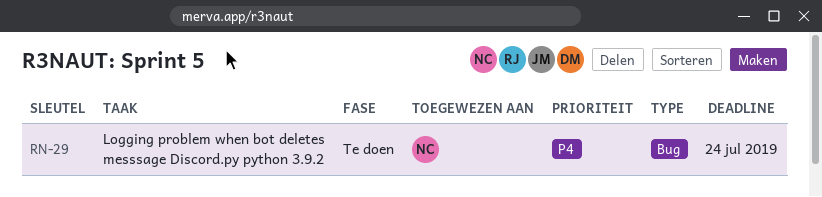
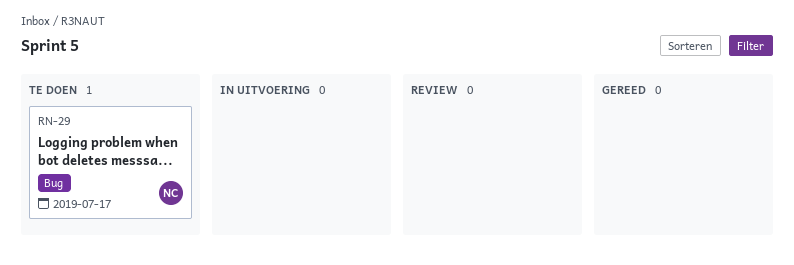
RN-29, due: Jul 24 -> Jul 17

